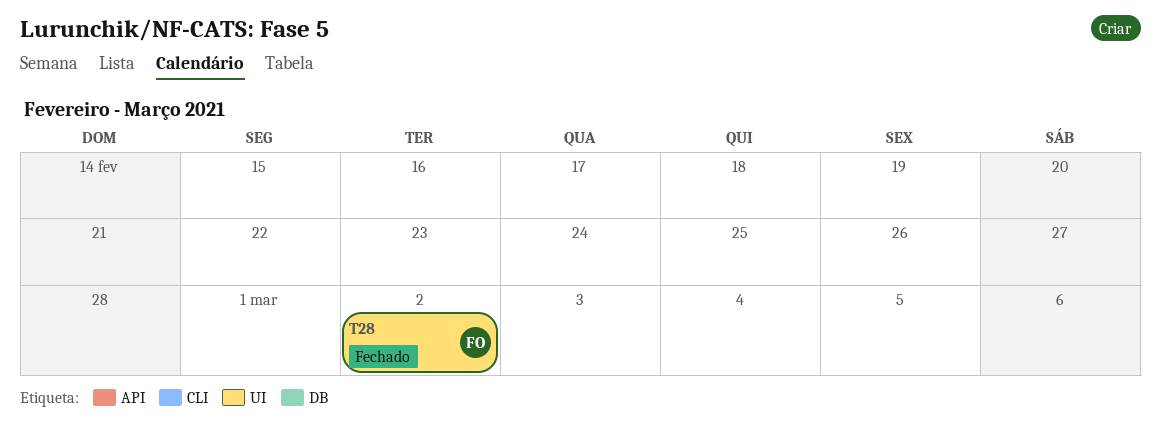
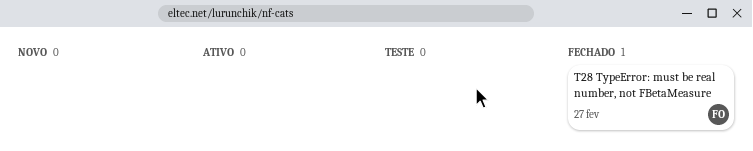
T28, due: Mar 2 -> Feb 27

